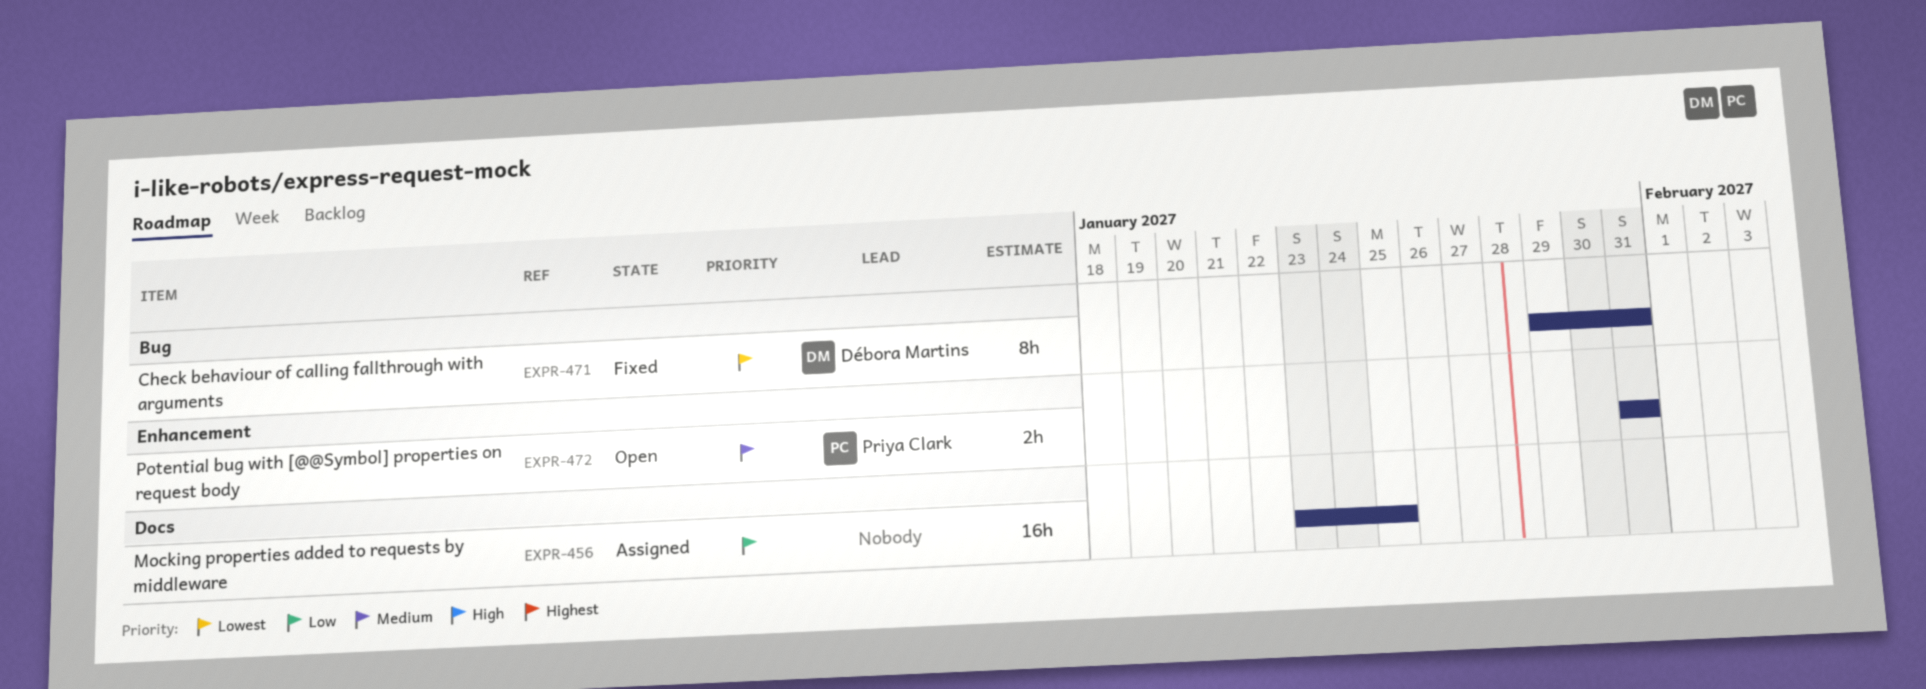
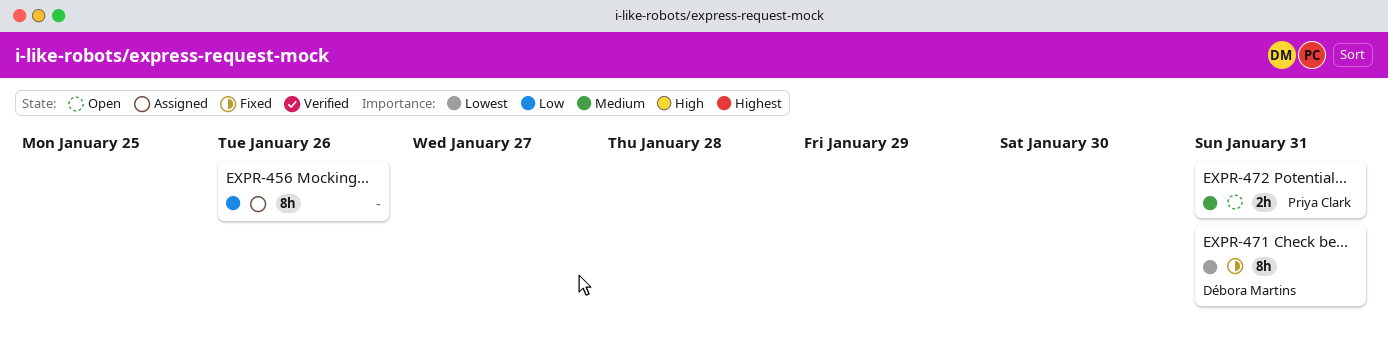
EXPR-456, estimate: 16h -> 8h
EXPR-456, due: Jan 25 -> Jan 26

